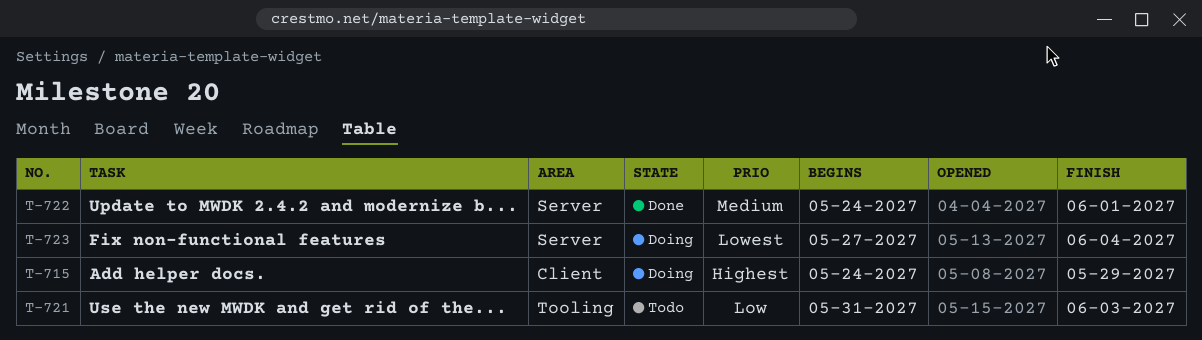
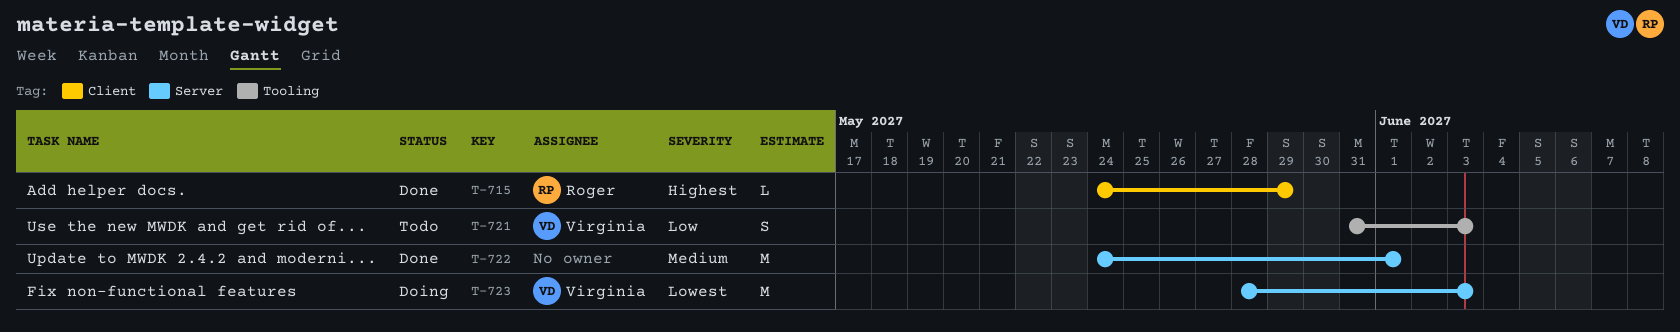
T-715, status: Doing -> Done
T-723, start: May 27 -> May 28
T-723, due: Jun 4 -> Jun 3

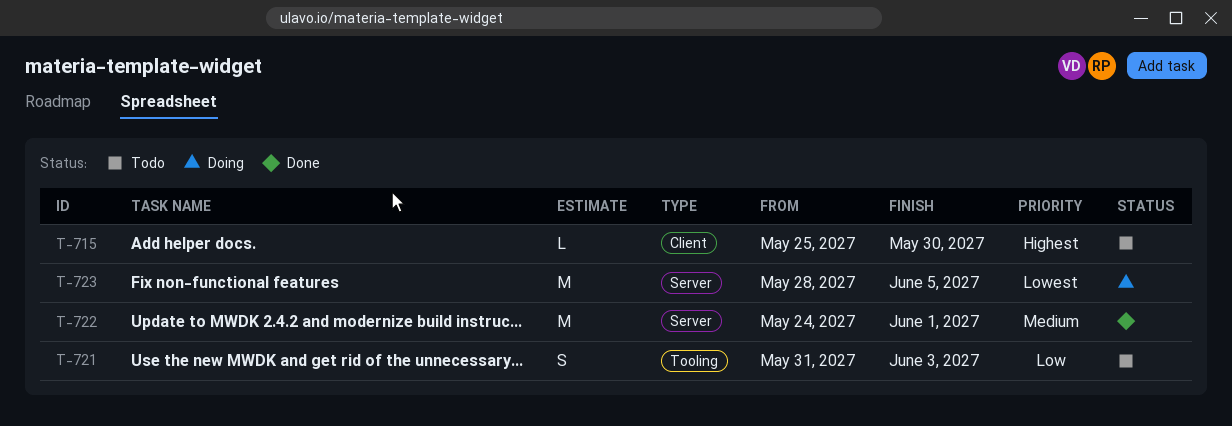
T-715, status: Done -> Todo
T-715, start: May 24 -> May 25
T-715, due: May 29 -> May 30
T-723, due: Jun 3 -> Jun 5

